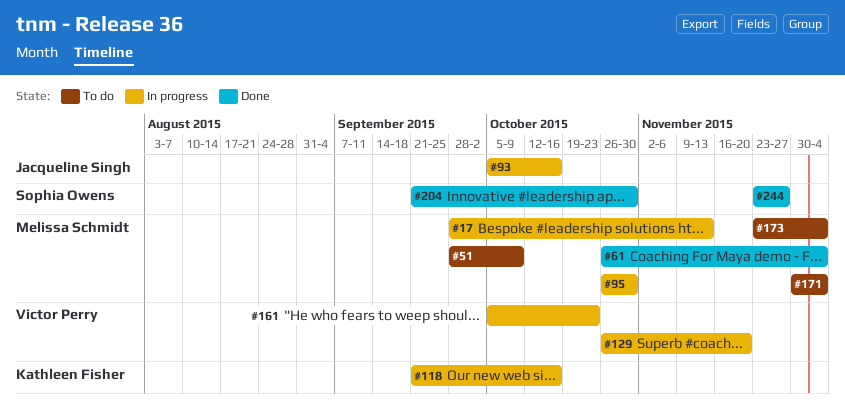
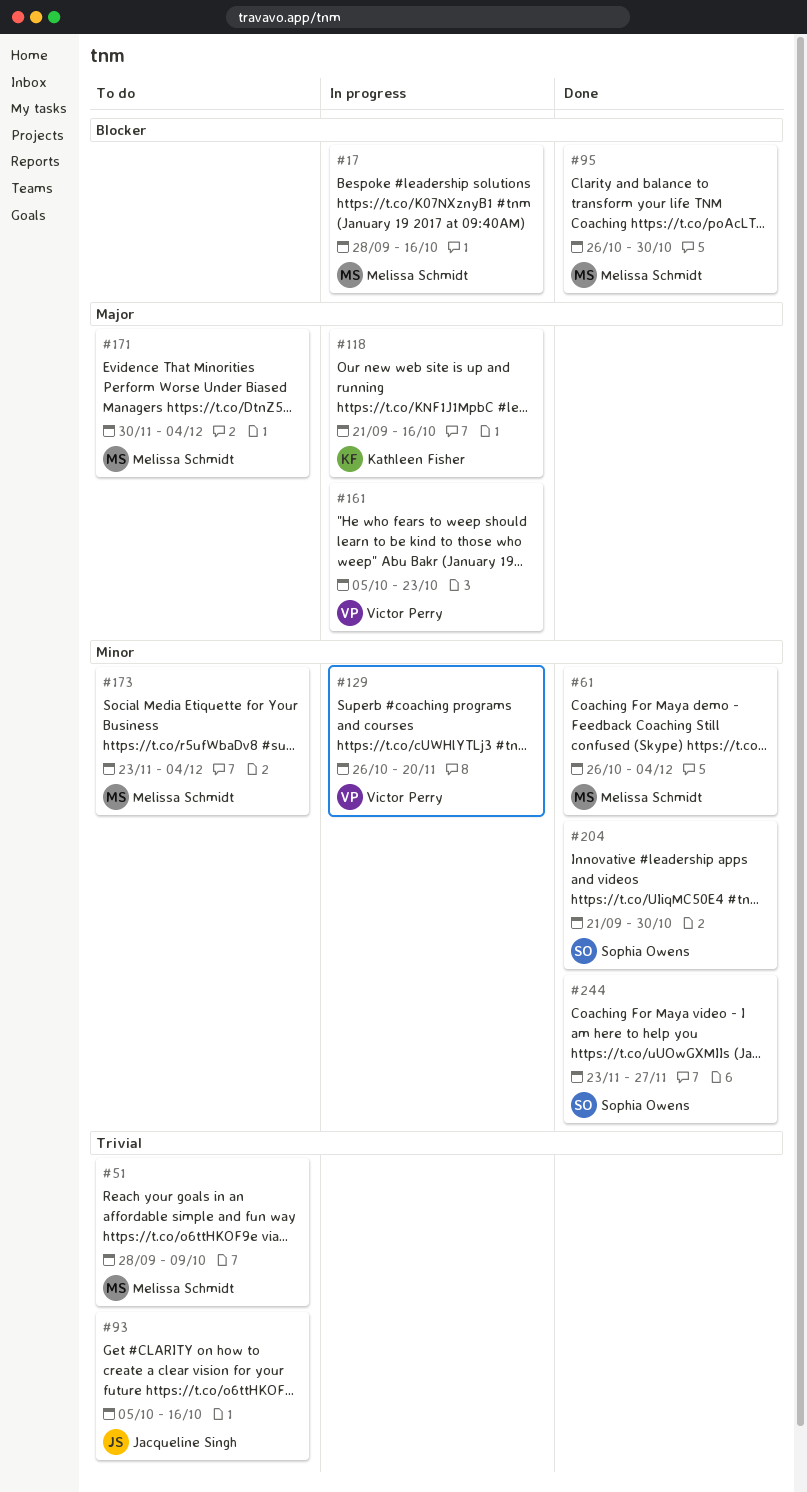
#17, due: Nov 13 -> Oct 16
#93, status: In progress -> To do
#95, status: In progress -> Done

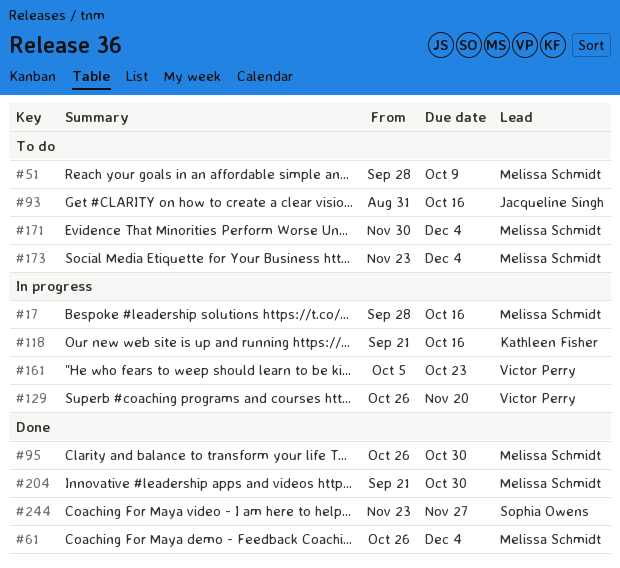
#93, start: Oct 5 -> Aug 31
#204, owner: Sophia Owens -> Melissa Schmidt

